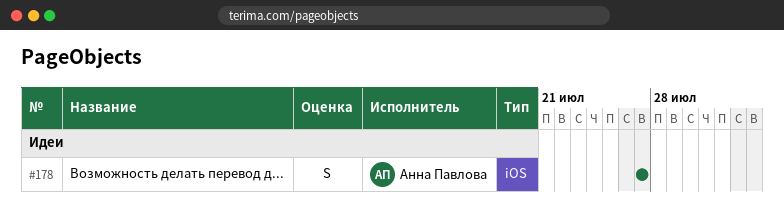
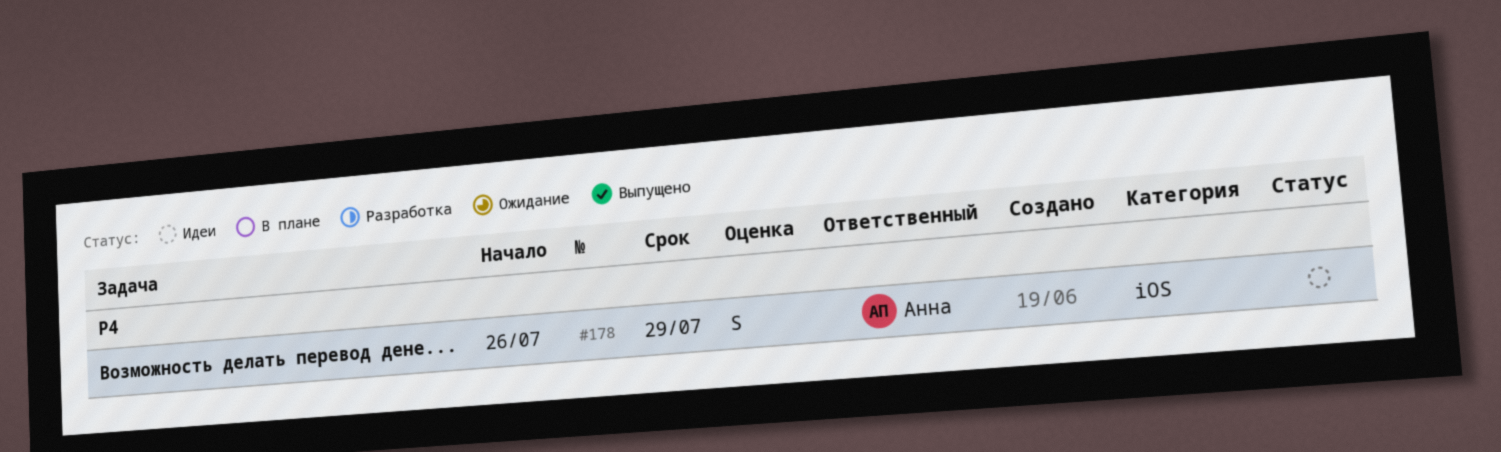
#178, start: Jul 27 -> Jul 26
#178, due: Jul 27 -> Jul 29

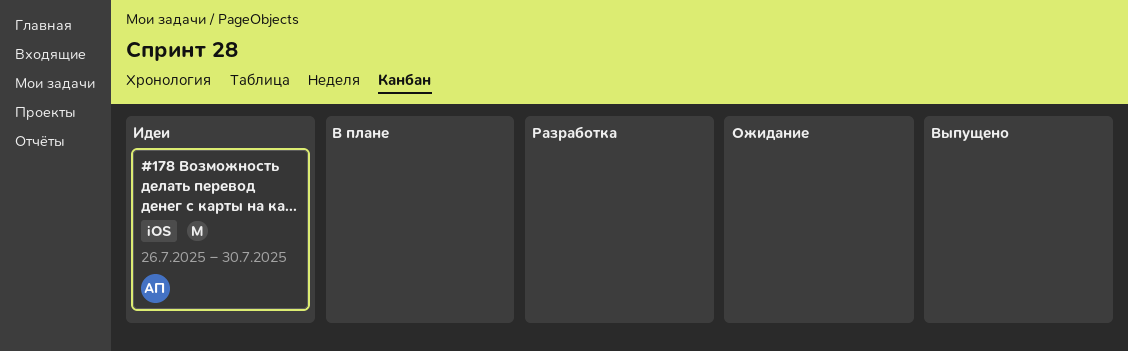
#178, estimate: S -> M
#178, due: Jul 29 -> Jul 30

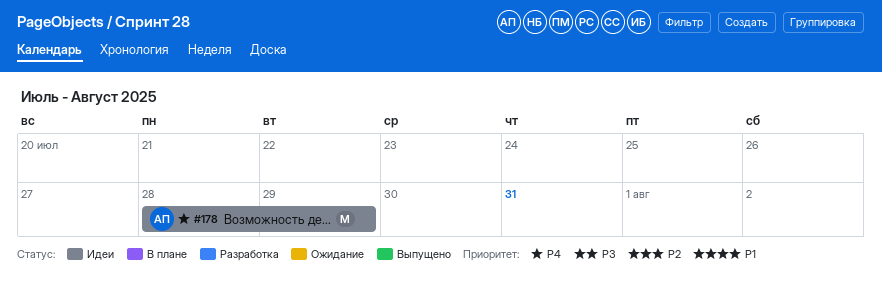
#178, start: Jul 26 -> Jul 28
#178, due: Jul 30 -> Jul 29

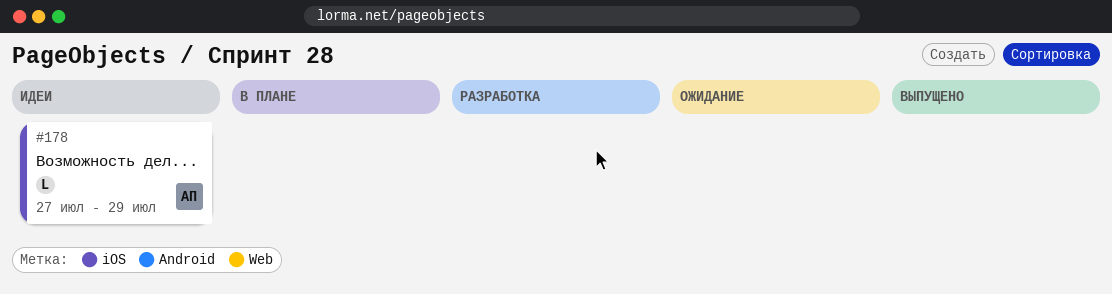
#178, estimate: M -> L
#178, start: Jul 28 -> Jul 27

